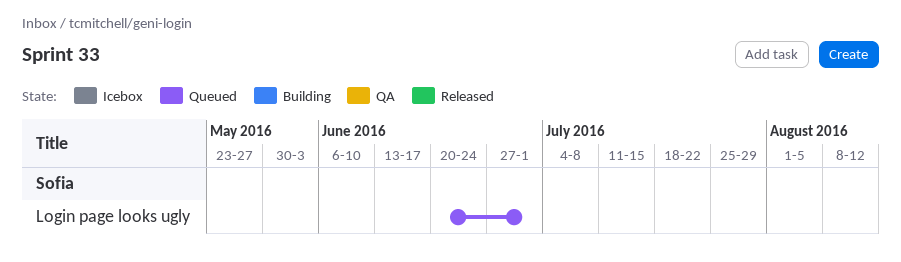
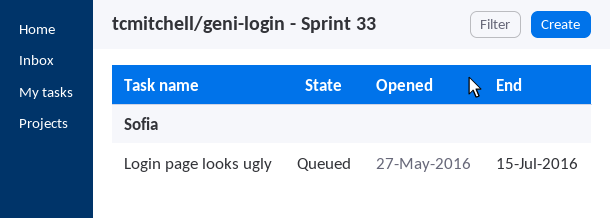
Login page looks ugly, due: Jul 1 -> Jul 15

